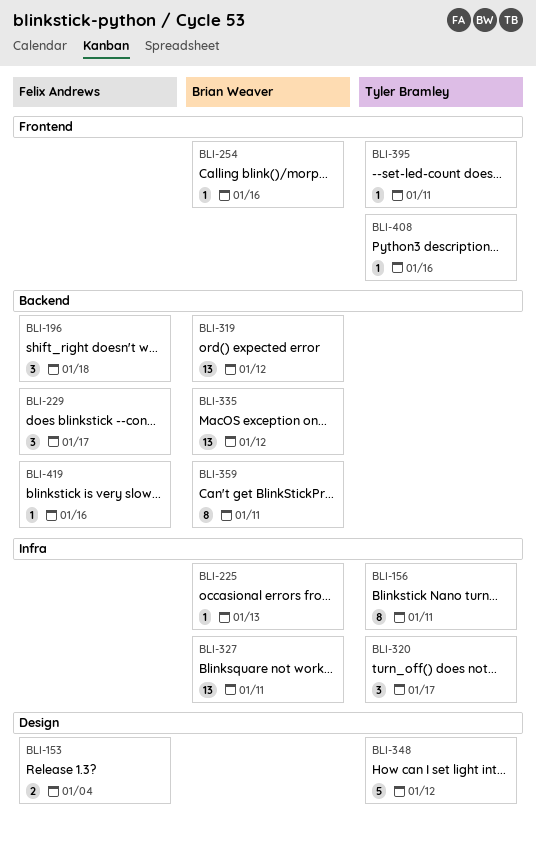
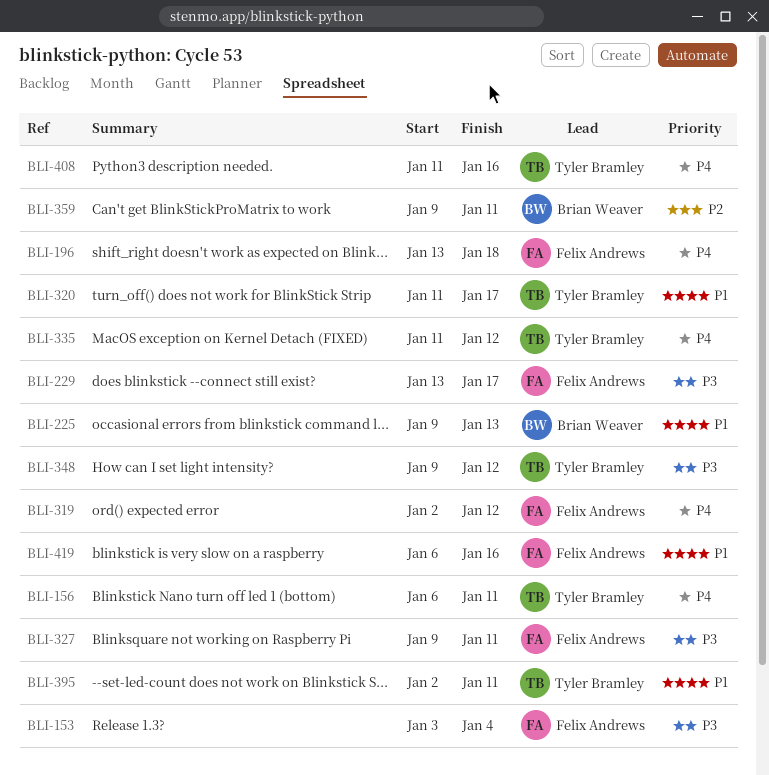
BLI-254: present -> none
BLI-319, owner: Brian Weaver -> Felix Andrews
BLI-327, owner: Brian Weaver -> Felix Andrews
BLI-335, owner: Brian Weaver -> Tyler Bramley

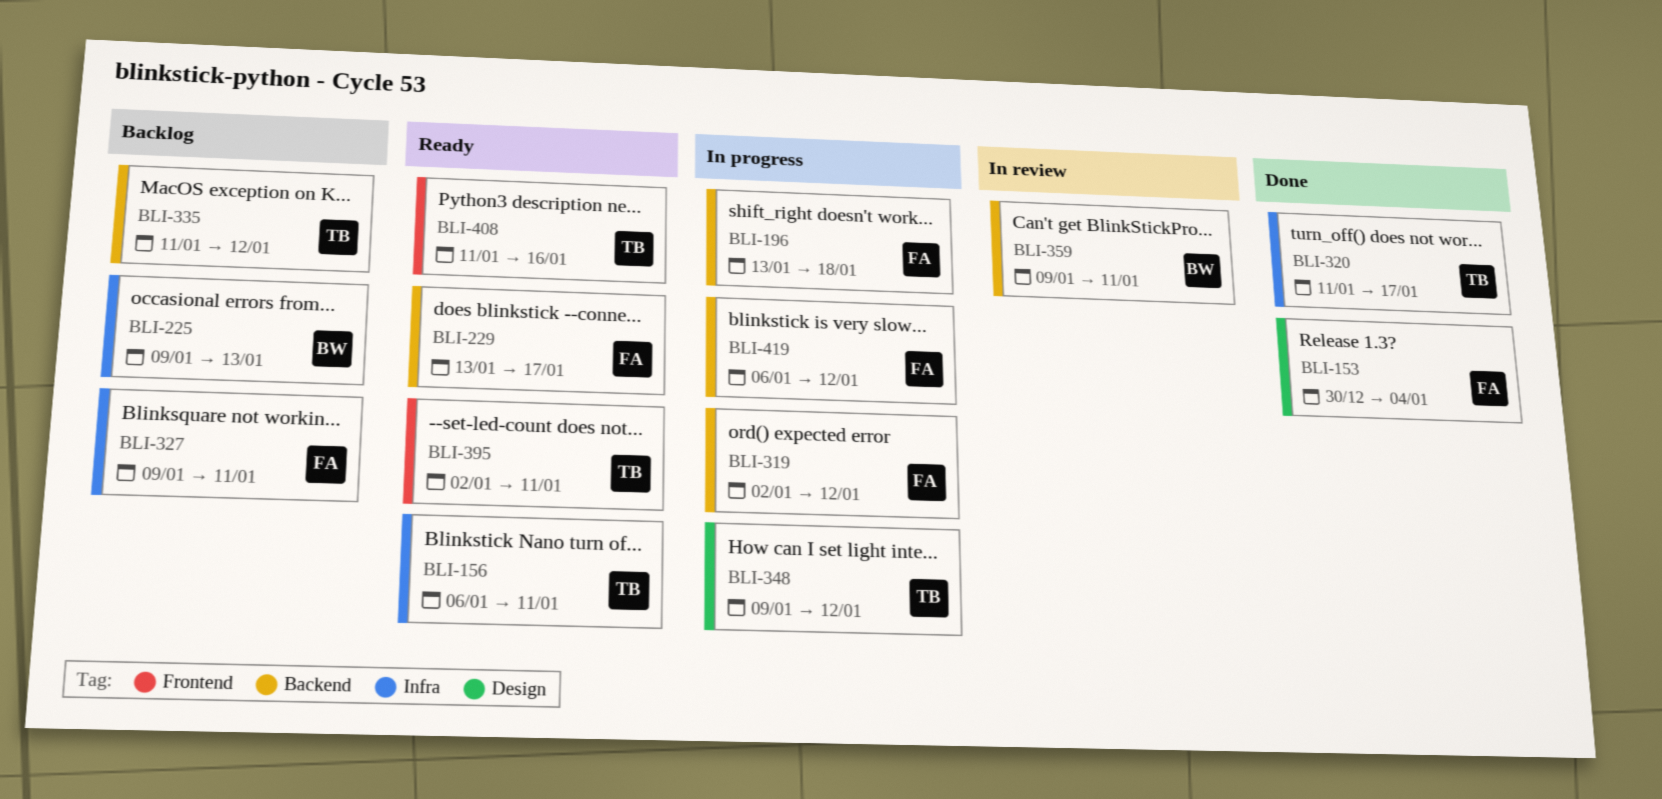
BLI-153, start: Jan 3 -> Dec 30
BLI-419, due: Jan 16 -> Jan 12

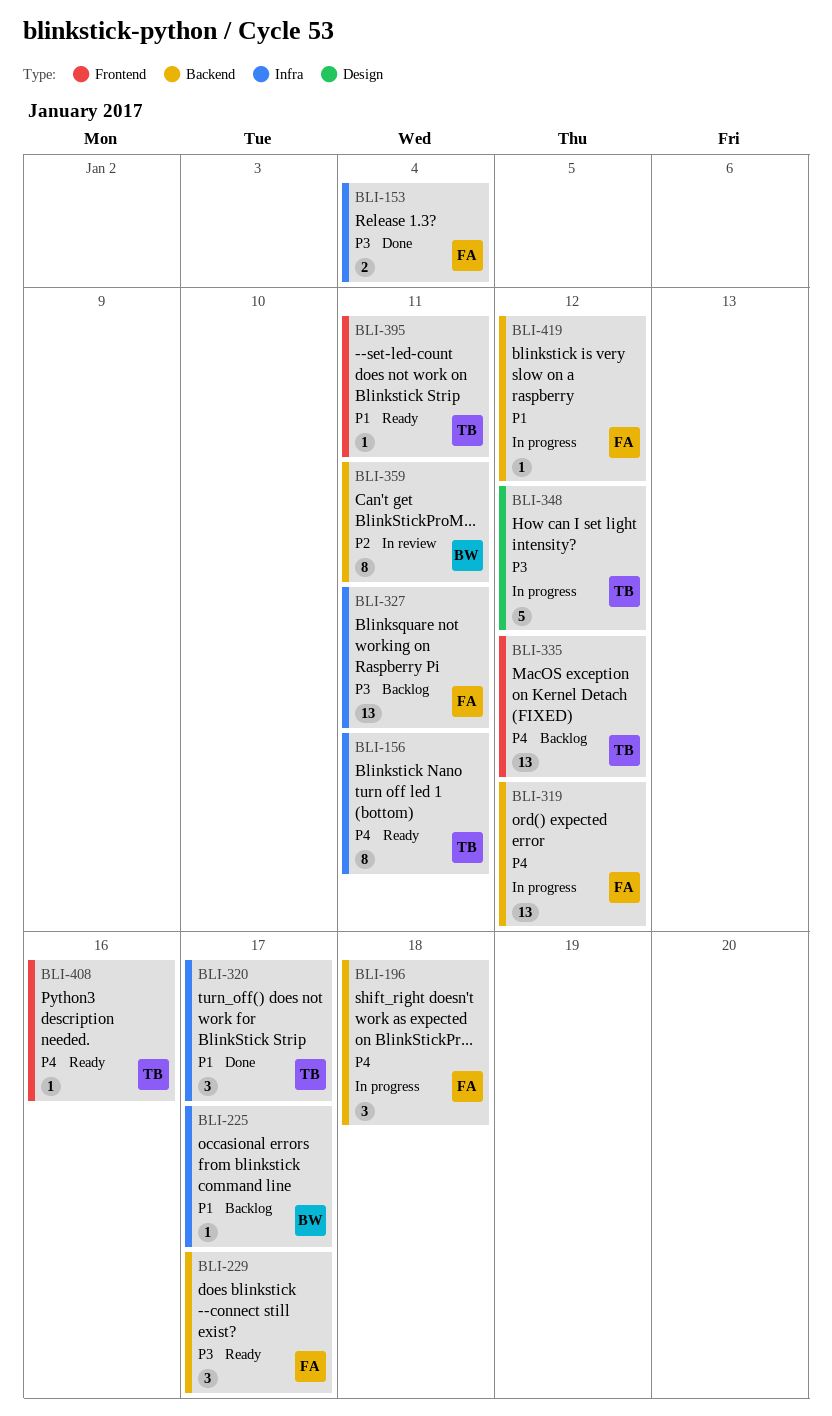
BLI-153, label: Design -> Infra
BLI-225, due: Jan 13 -> Jan 17
BLI-335, label: Backend -> Frontend

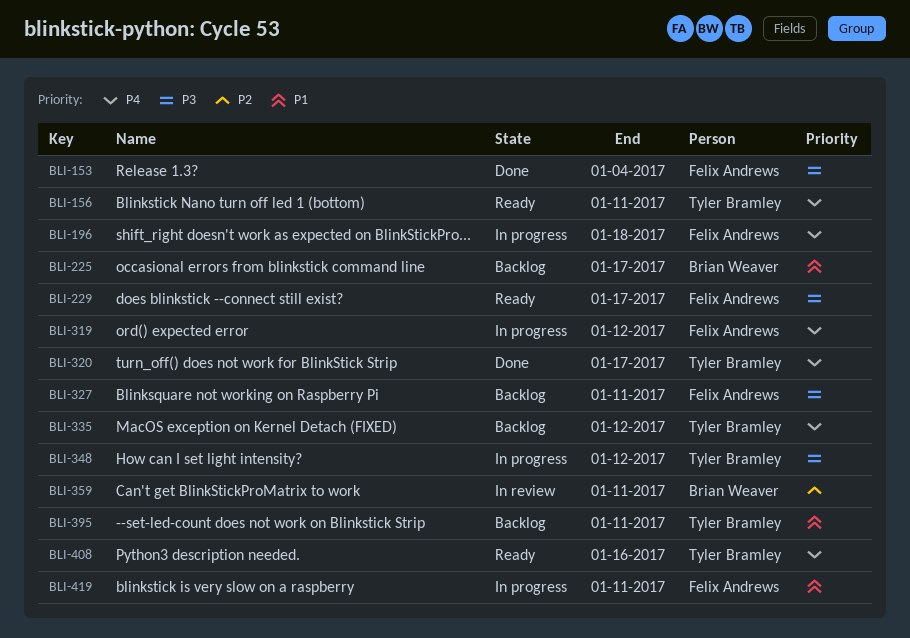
BLI-320, priority: P1 -> P4
BLI-395, status: Ready -> Backlog
BLI-419, due: Jan 12 -> Jan 11

